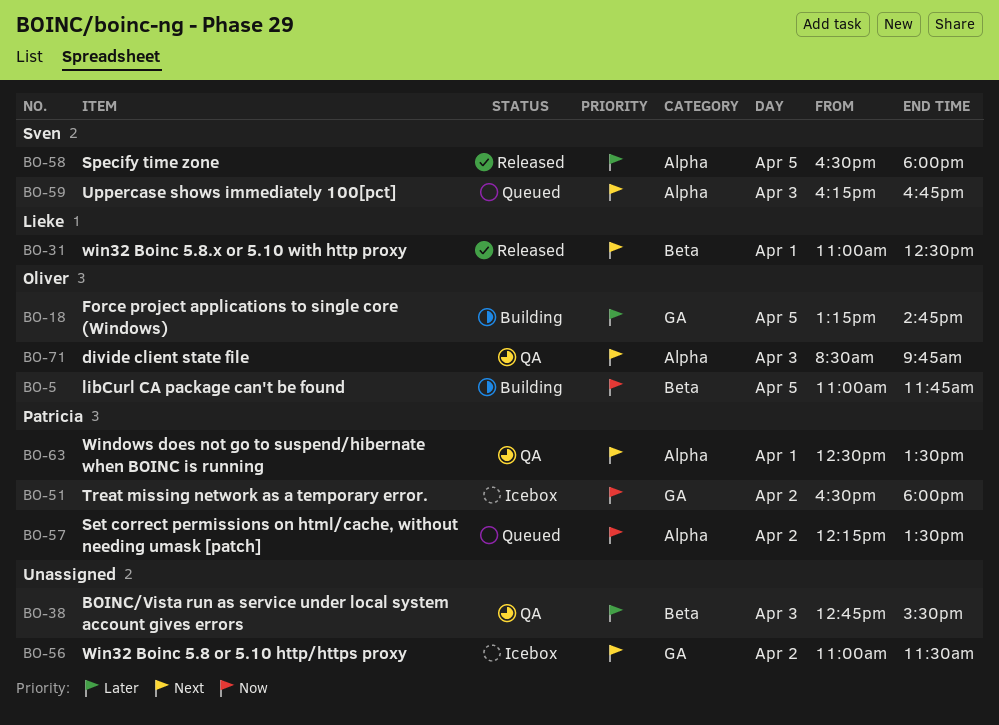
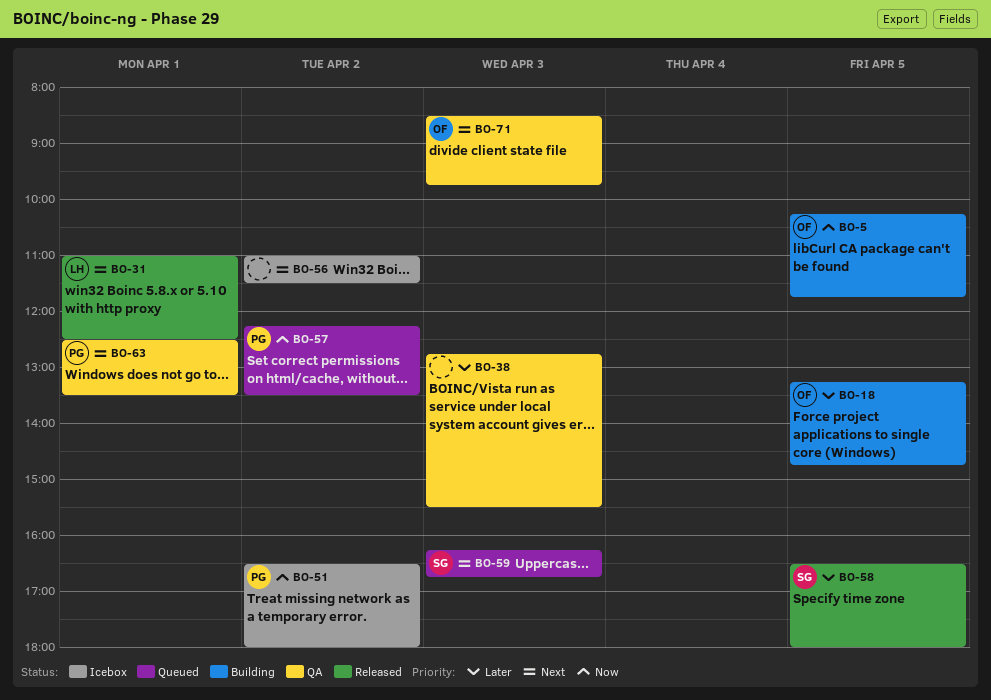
BO-5, begins: 11:00 -> 10:15

